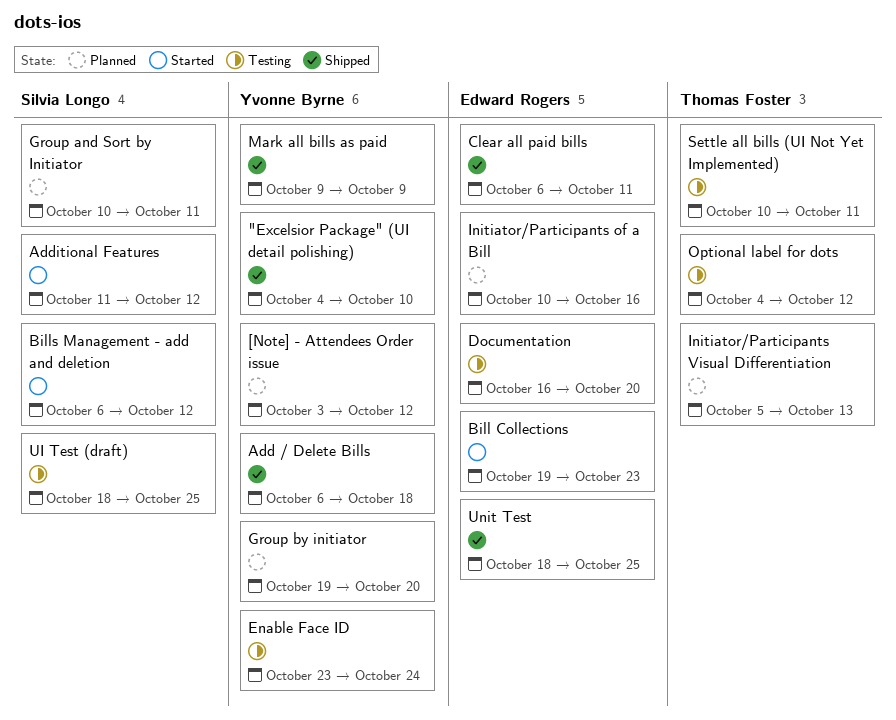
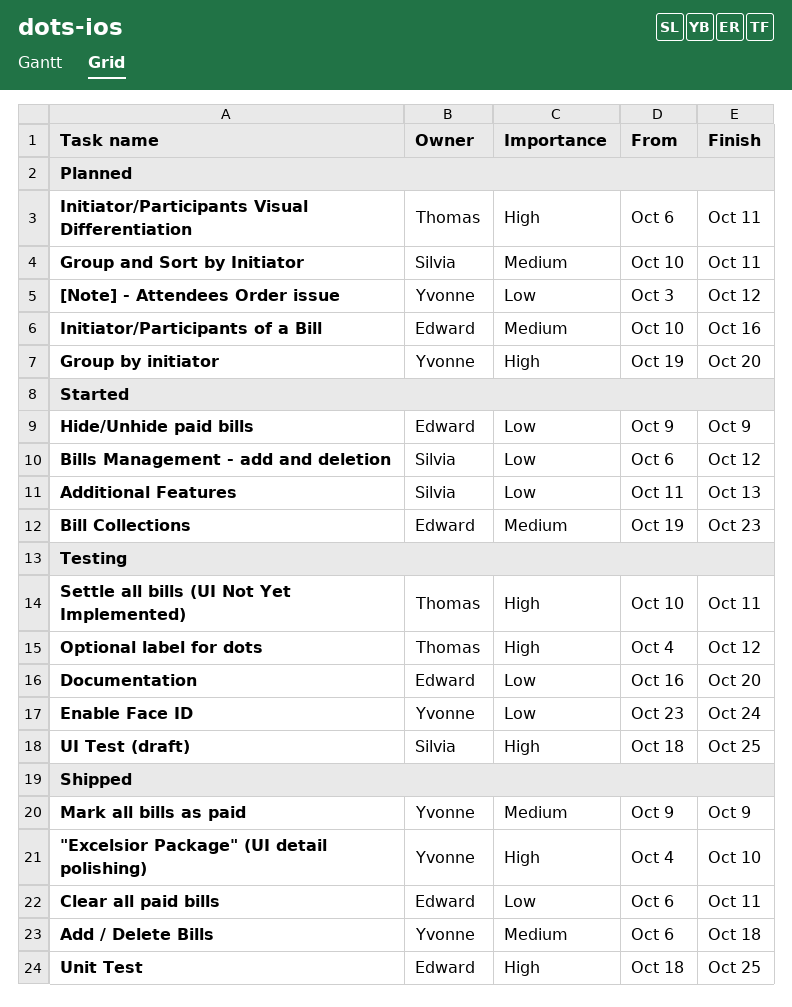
Additional Features, due: Oct 12 -> Oct 13
Hide/Unhide paid bills: none -> present
Initiator/Participants Visual Differentiation, start: Oct 5 -> Oct 6
Initiator/Participants Visual Differentiation, due: Oct 13 -> Oct 11

